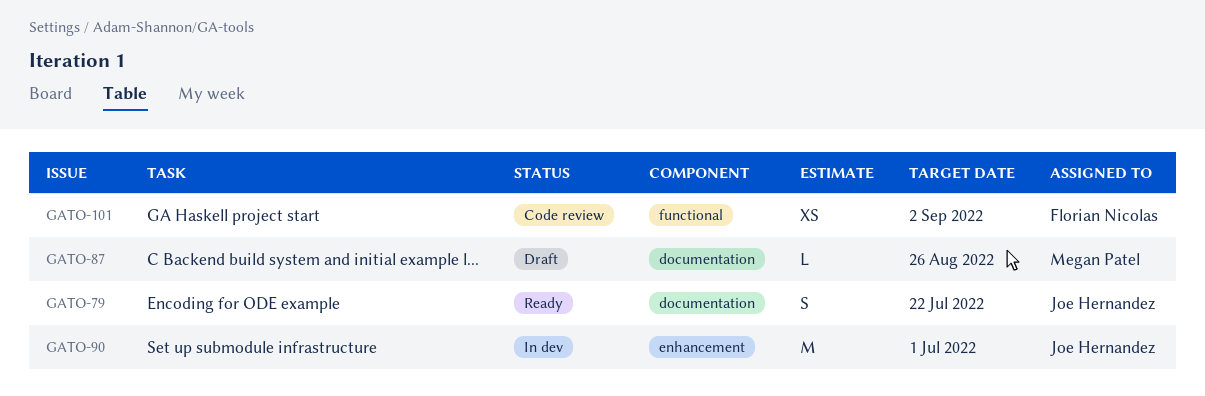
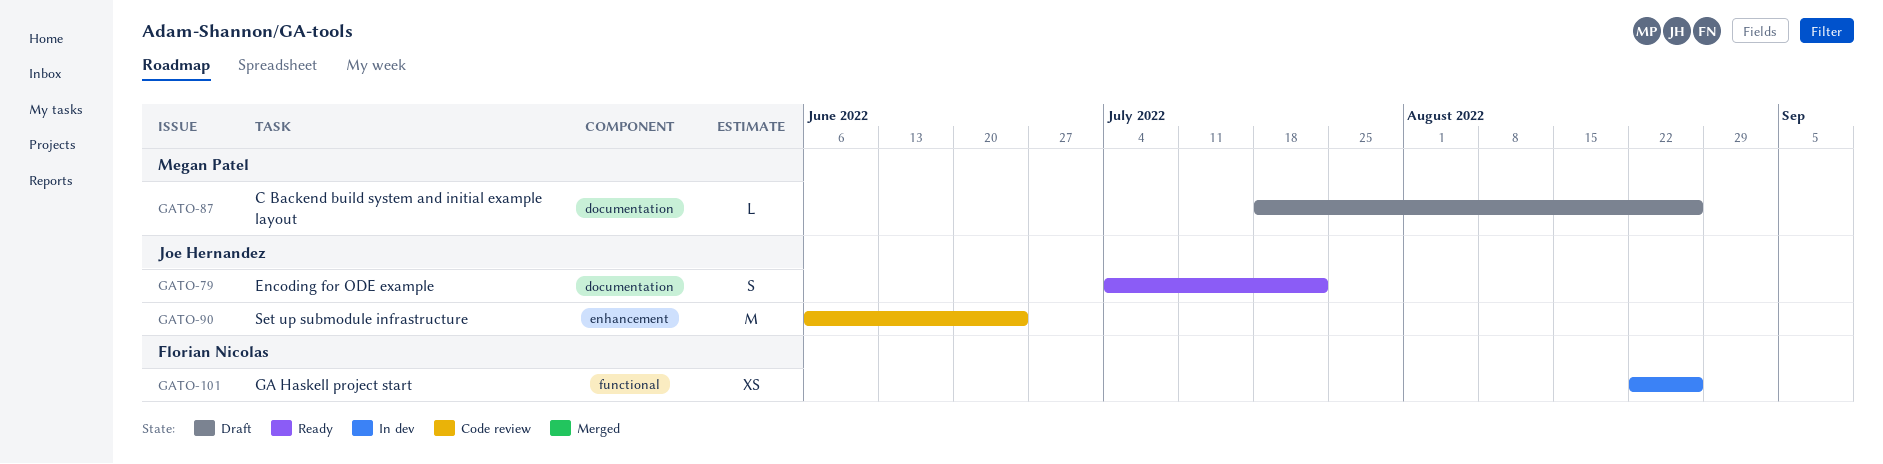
GATO-90, status: In dev -> Code review
GATO-90, due: Jul 1 -> Jun 24
GATO-101, status: Code review -> In dev
GATO-101, due: Sep 2 -> Aug 26

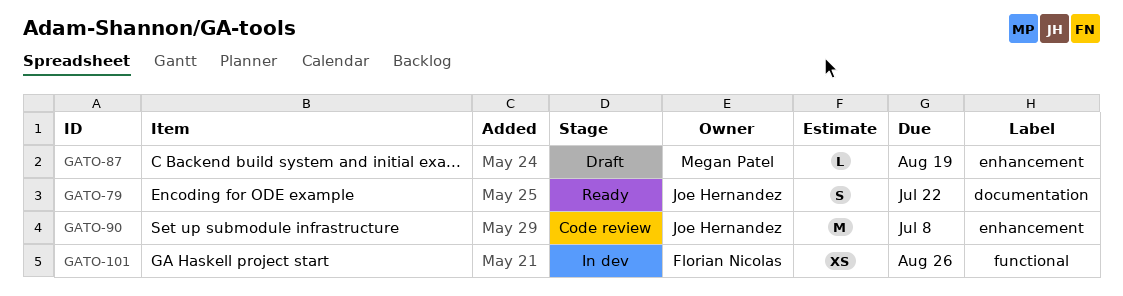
GATO-87, label: documentation -> enhancement
GATO-87, due: Aug 26 -> Aug 19
GATO-90, due: Jun 24 -> Jul 8

